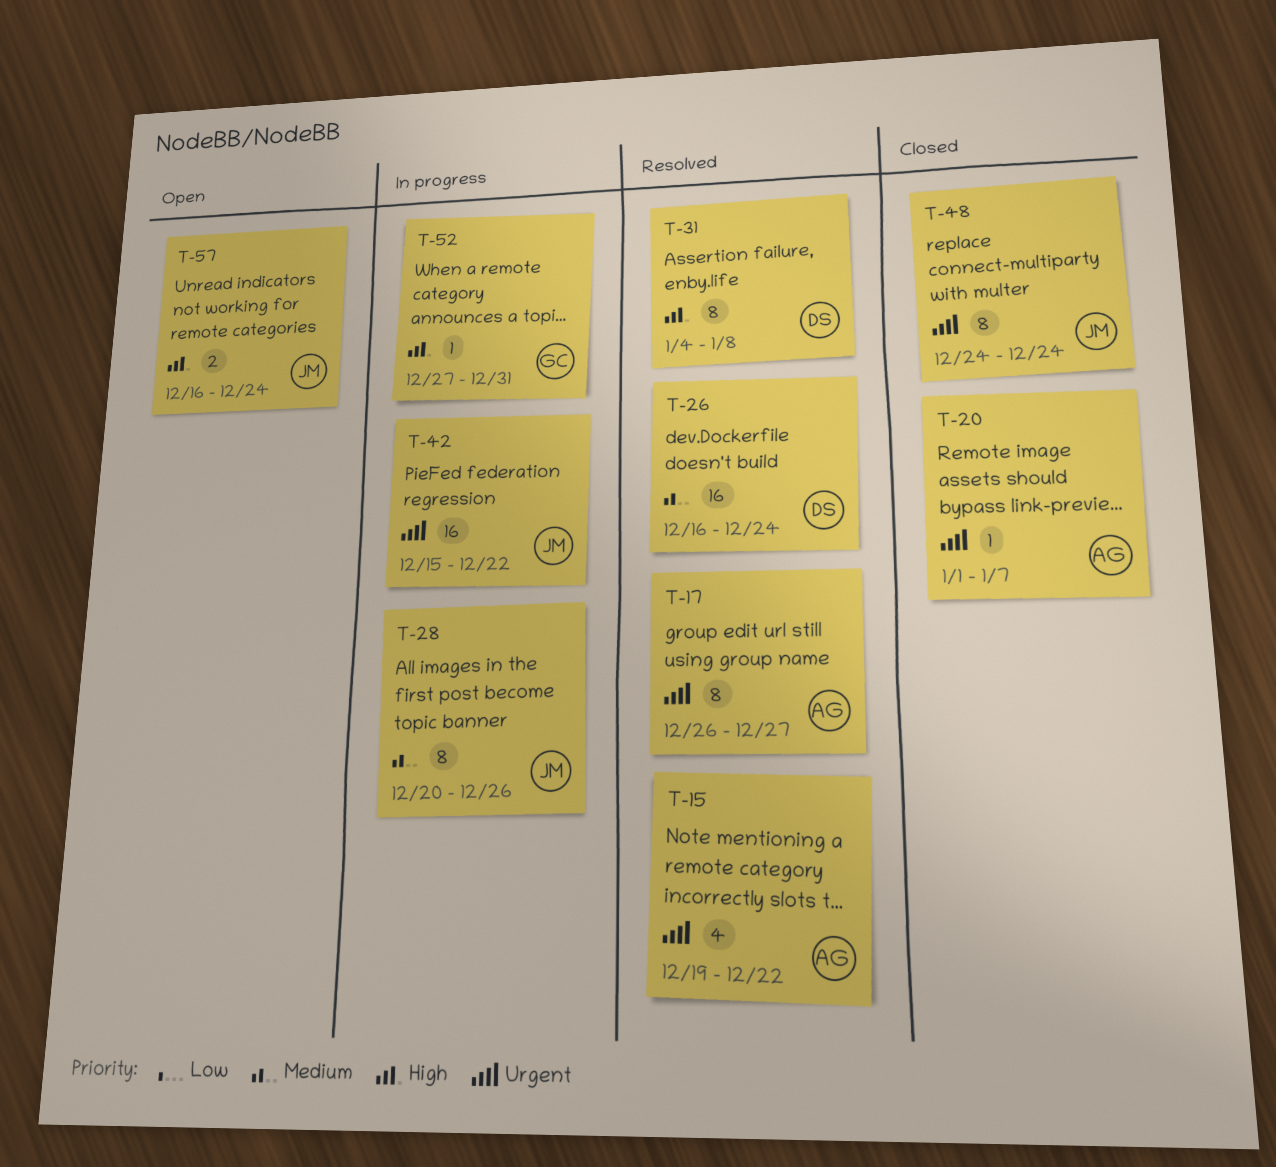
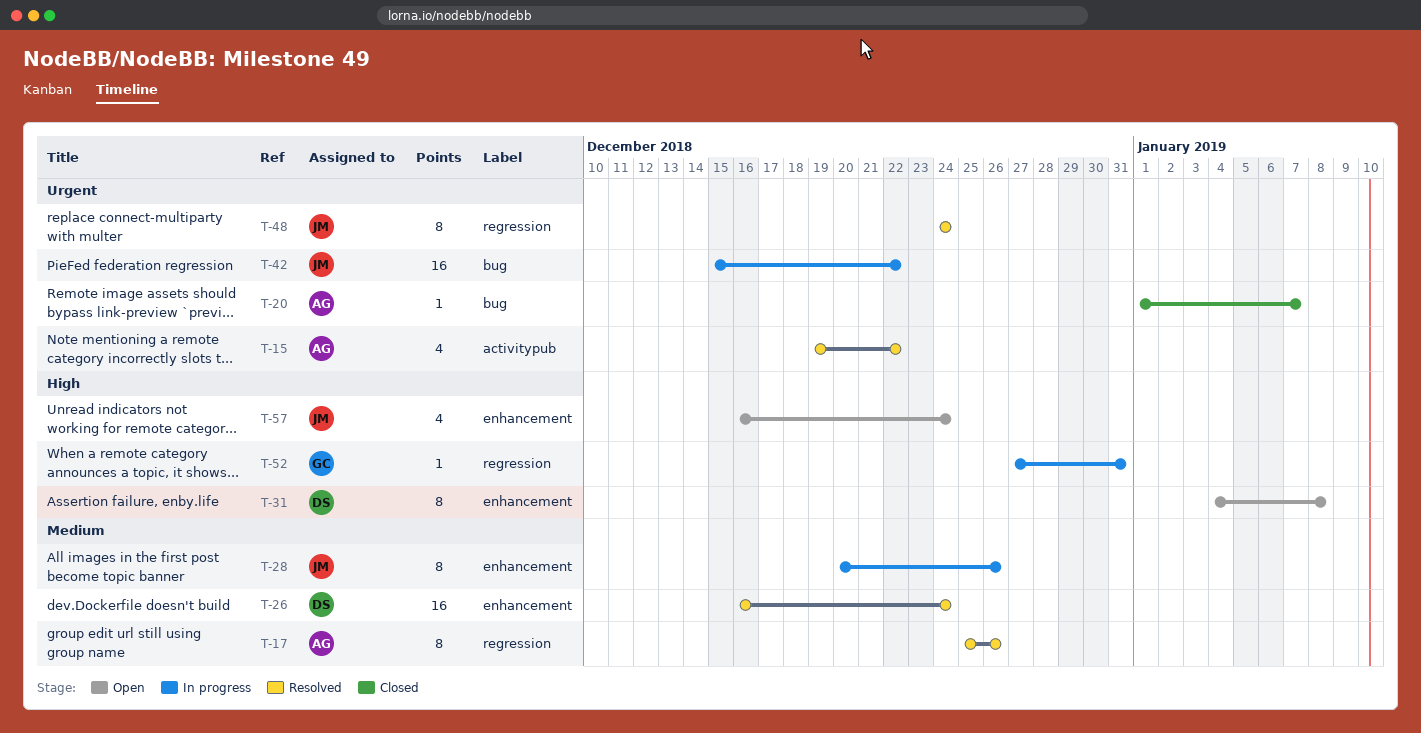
T-17, priority: Urgent -> Medium
T-17, start: Dec 26 -> Dec 25
T-17, due: Dec 27 -> Dec 26
T-31, status: Resolved -> Open
T-48, status: Closed -> Resolved
T-57, estimate: 2 -> 4

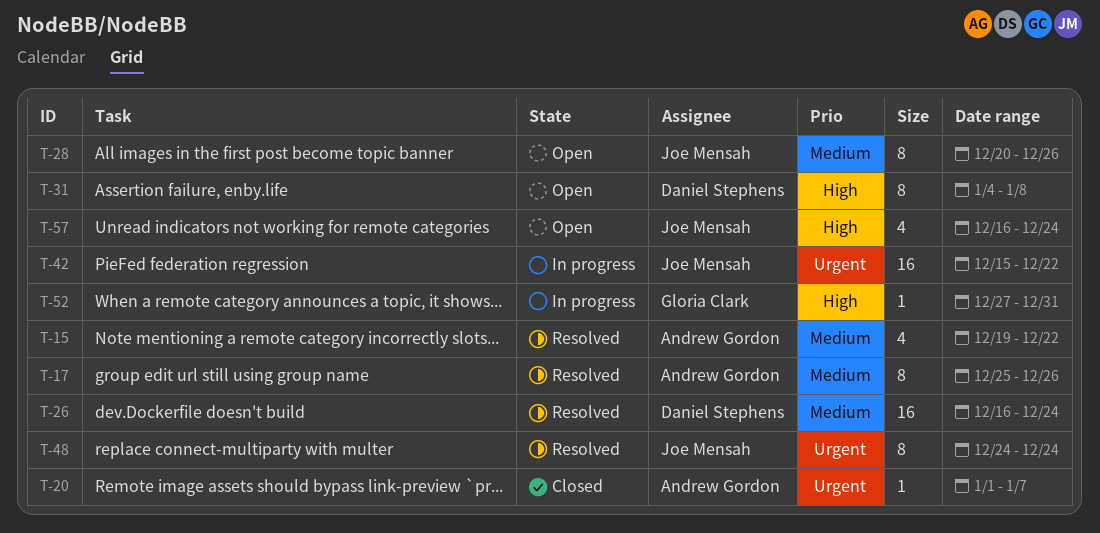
T-15, priority: Urgent -> Medium
T-28, status: In progress -> Open

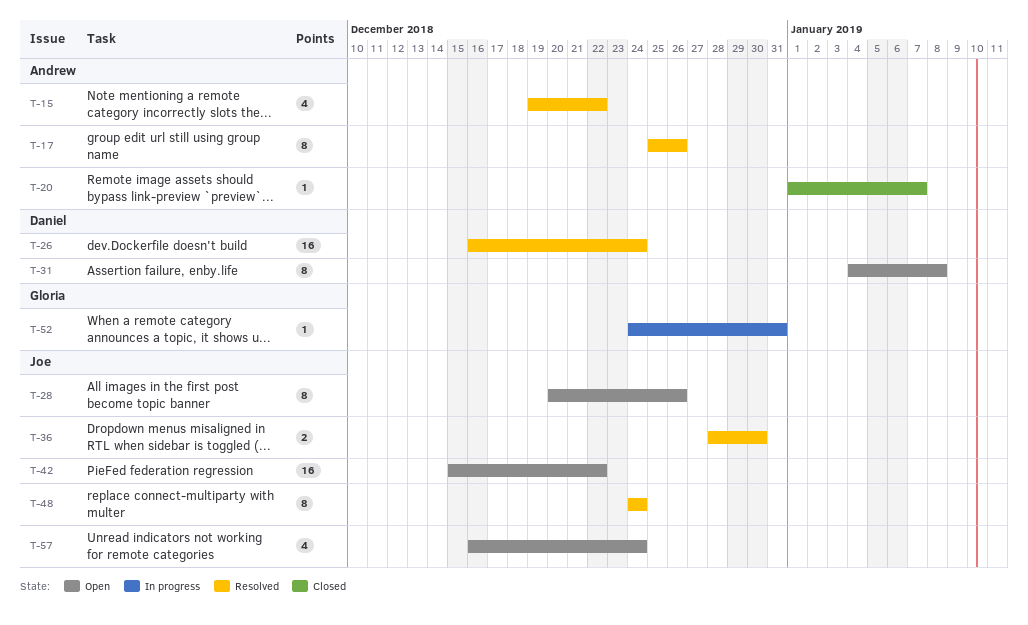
T-36: none -> present
T-42, status: In progress -> Open
T-52, start: Dec 27 -> Dec 24

